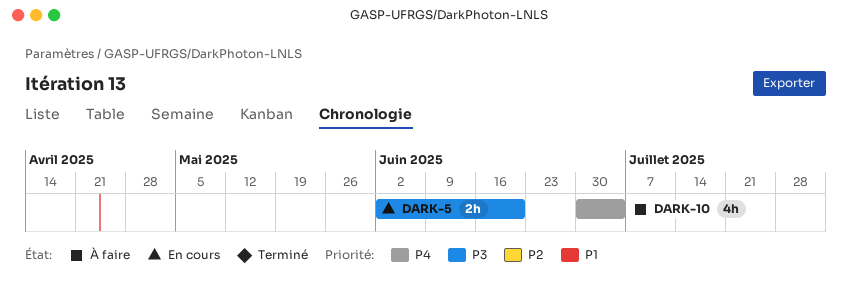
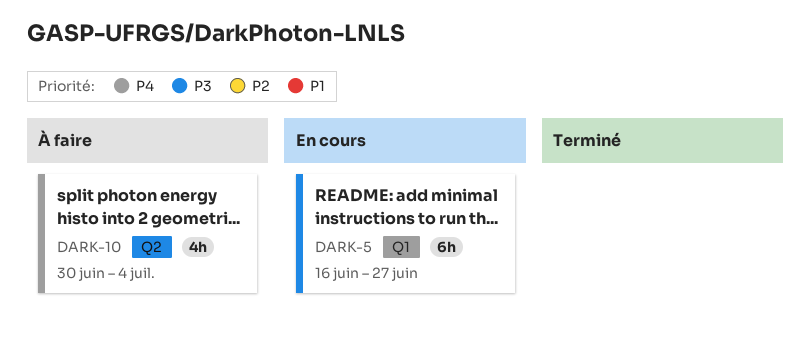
DARK-5, estimate: 2h -> 6h
DARK-5, start: Jun 2 -> Jun 16
DARK-5, due: Jun 20 -> Jun 27

